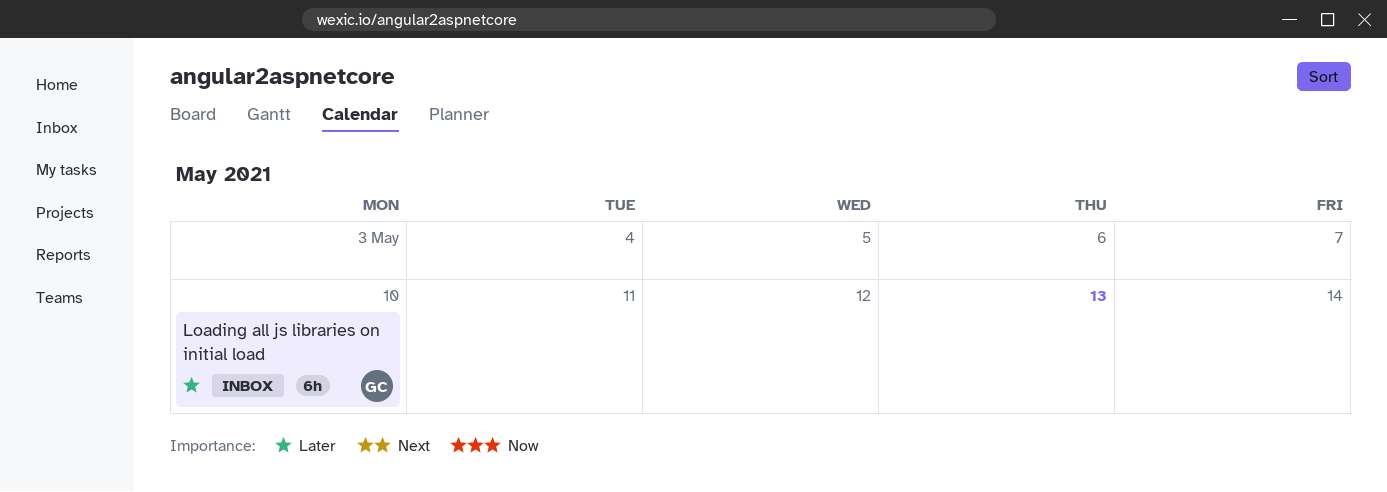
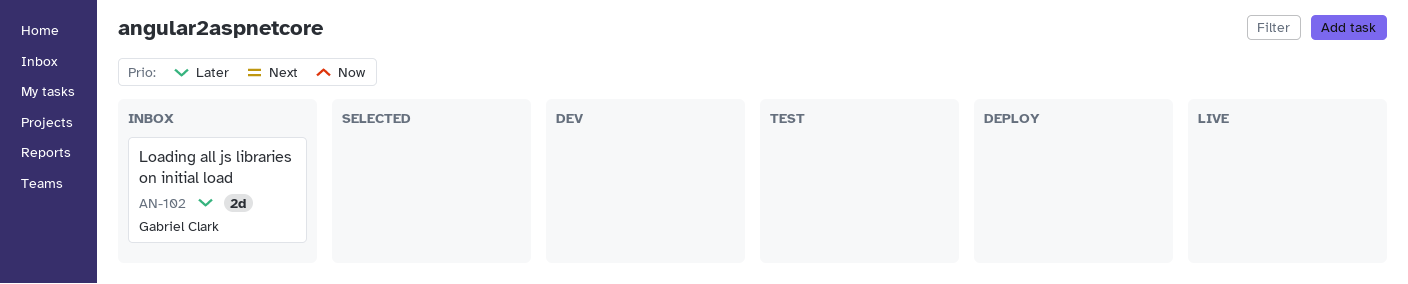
Loading all js libraries on initial load, estimate: 6h -> 2d

